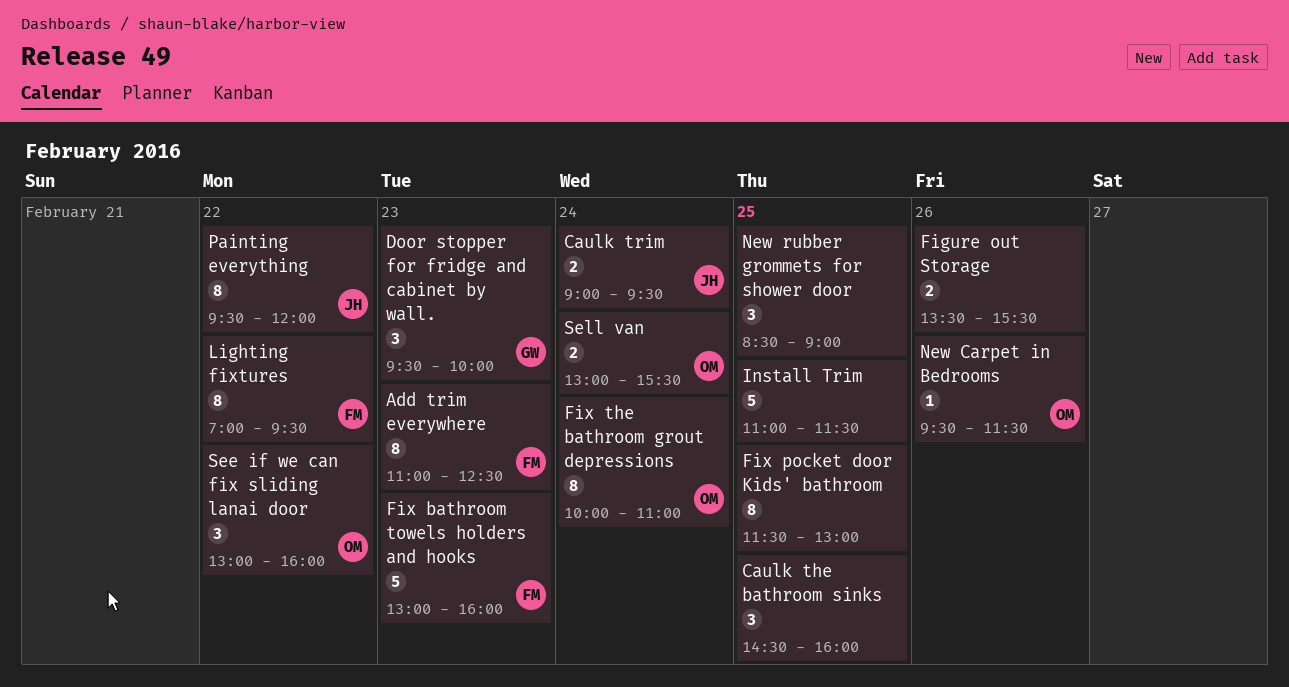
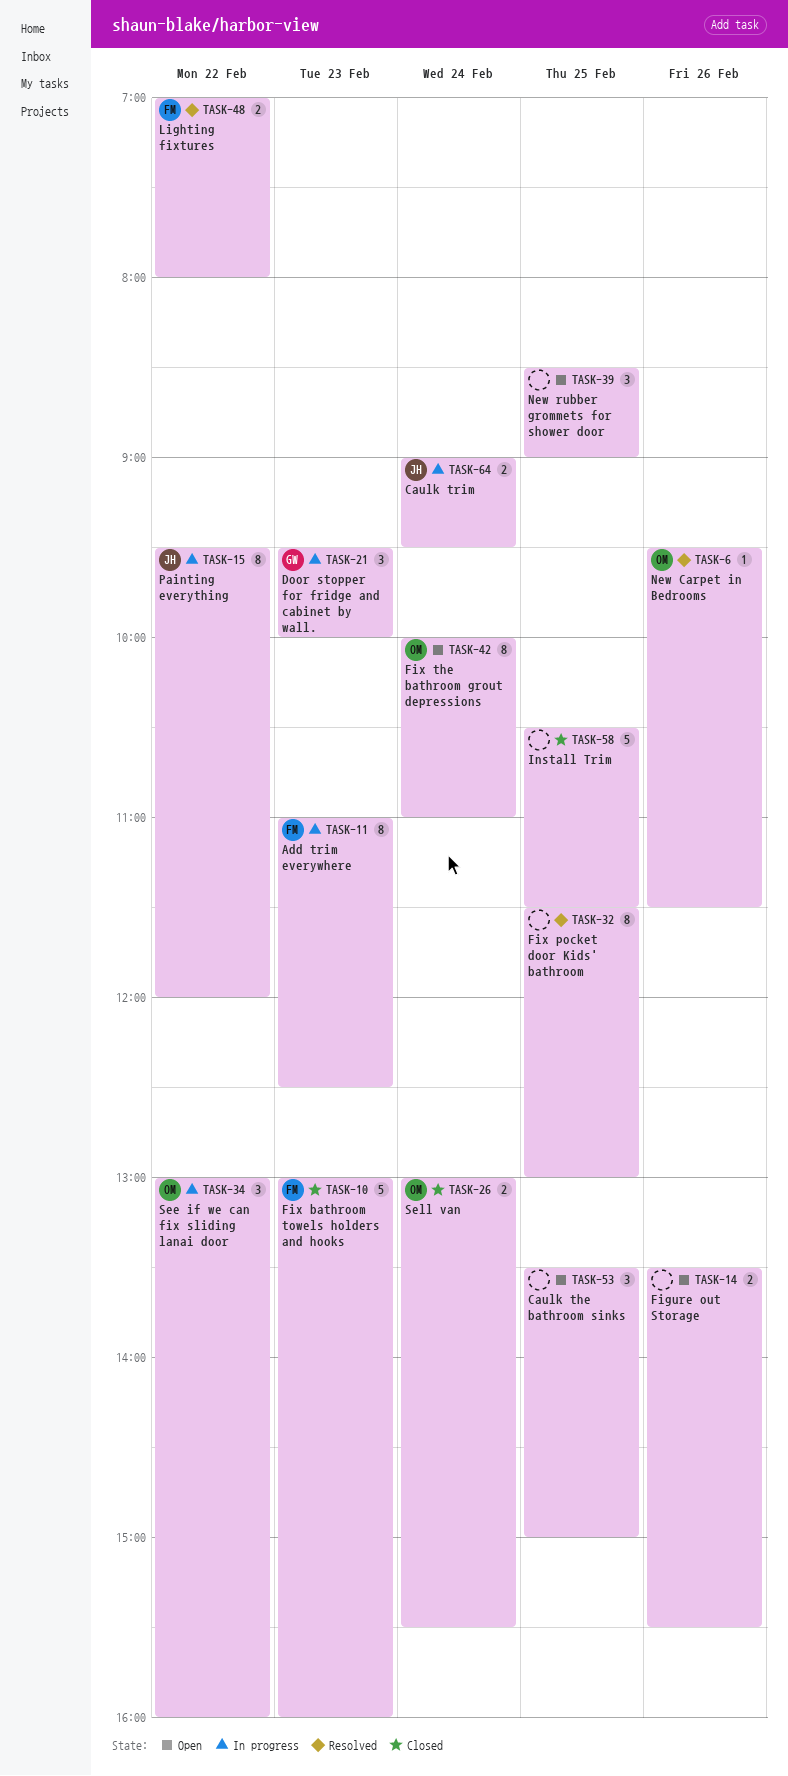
Caulk the bathroom sinks, begins: 14:30 -> 13:30
Caulk the bathroom sinks, ends: 16:00 -> 15:00
Install Trim, begins: 11:00 -> 10:30
Lighting fixtures, estimate: 8 -> 2
Lighting fixtures, ends: 09:30 -> 08:00

